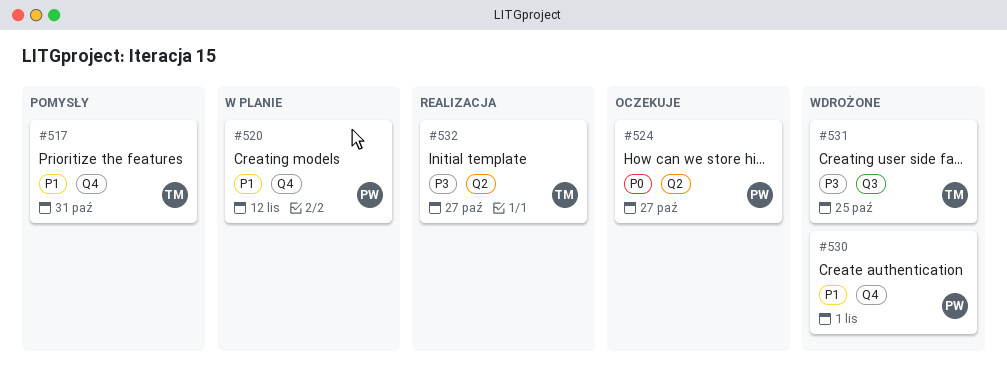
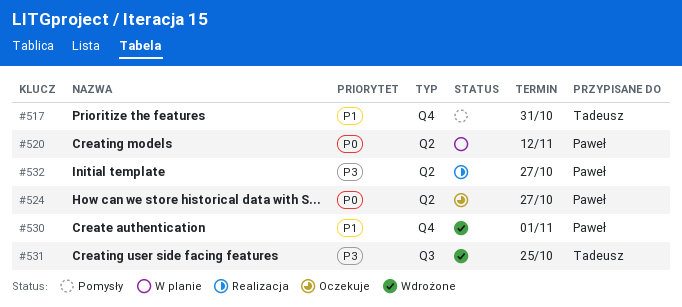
#520, priority: P1 -> P0
#520, label: Q4 -> Q2
#532, owner: Tadeusz -> Paweł

